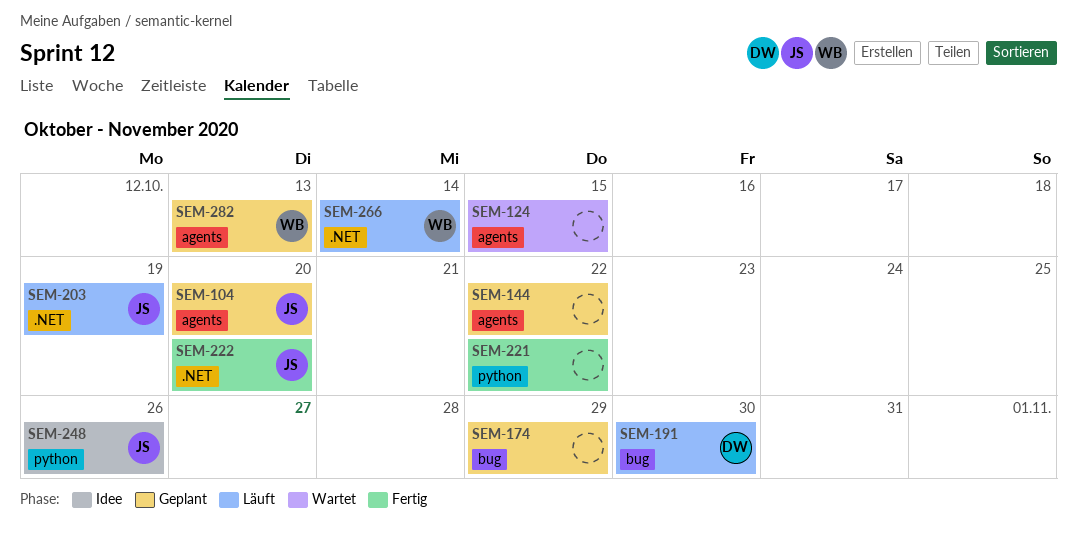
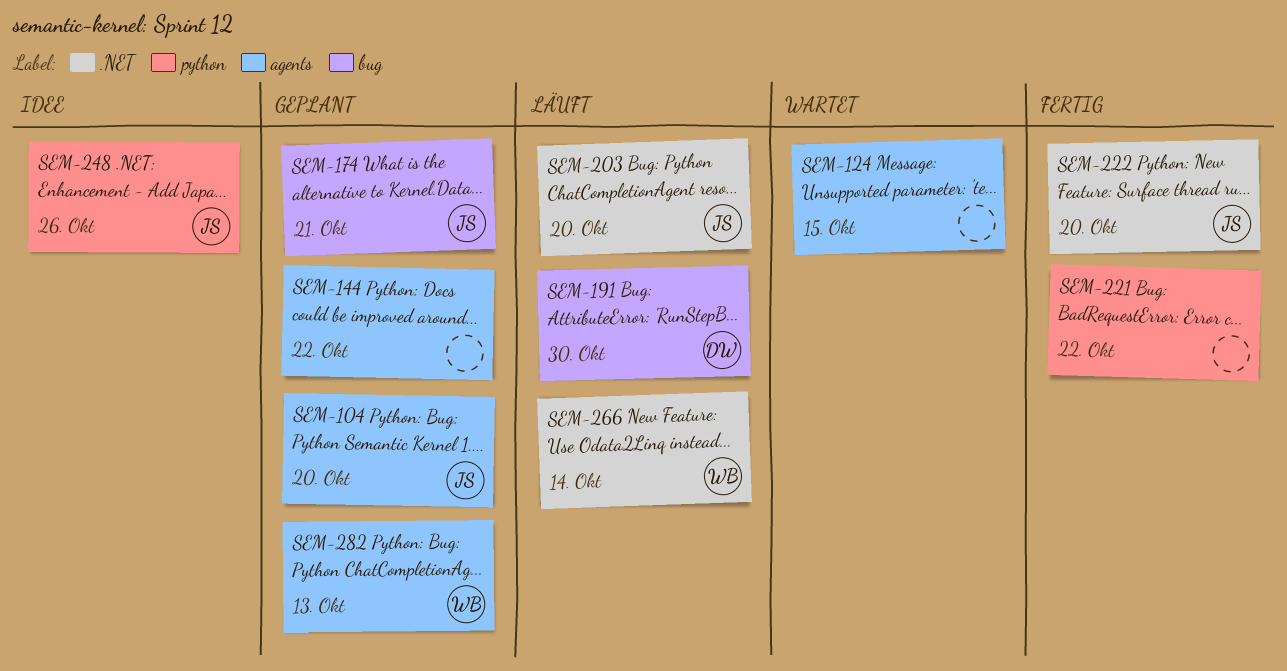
SEM-174, owner: none -> JS
SEM-174, due: Oct 29 -> Oct 21
SEM-203, due: Oct 19 -> Oct 20

